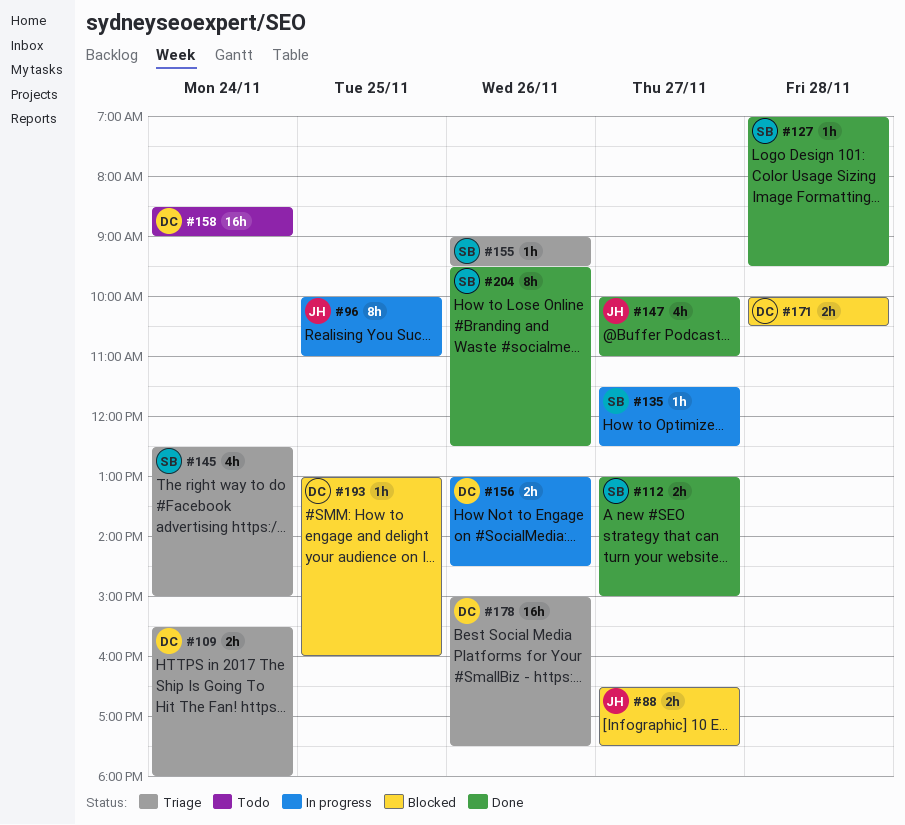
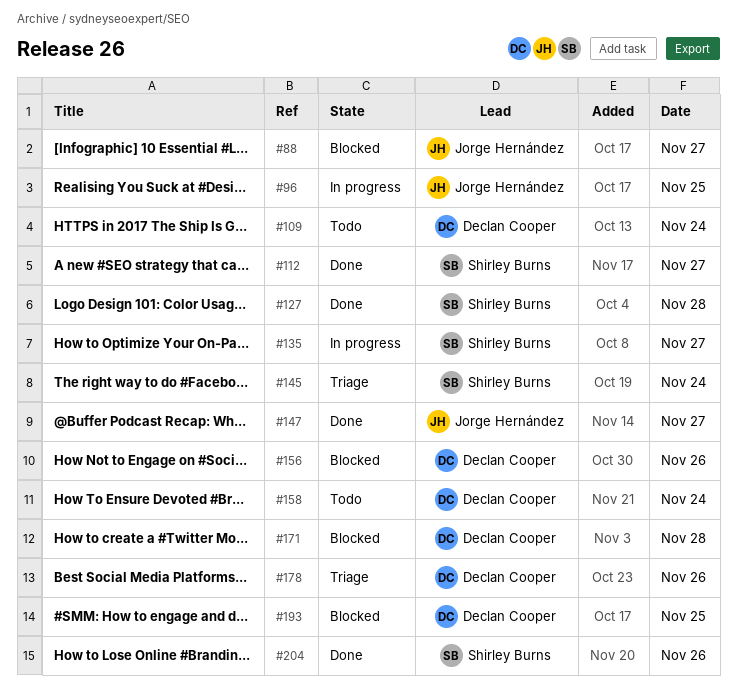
#109, status: Triage -> Todo
#155: present -> none
#156, status: In progress -> Blocked

